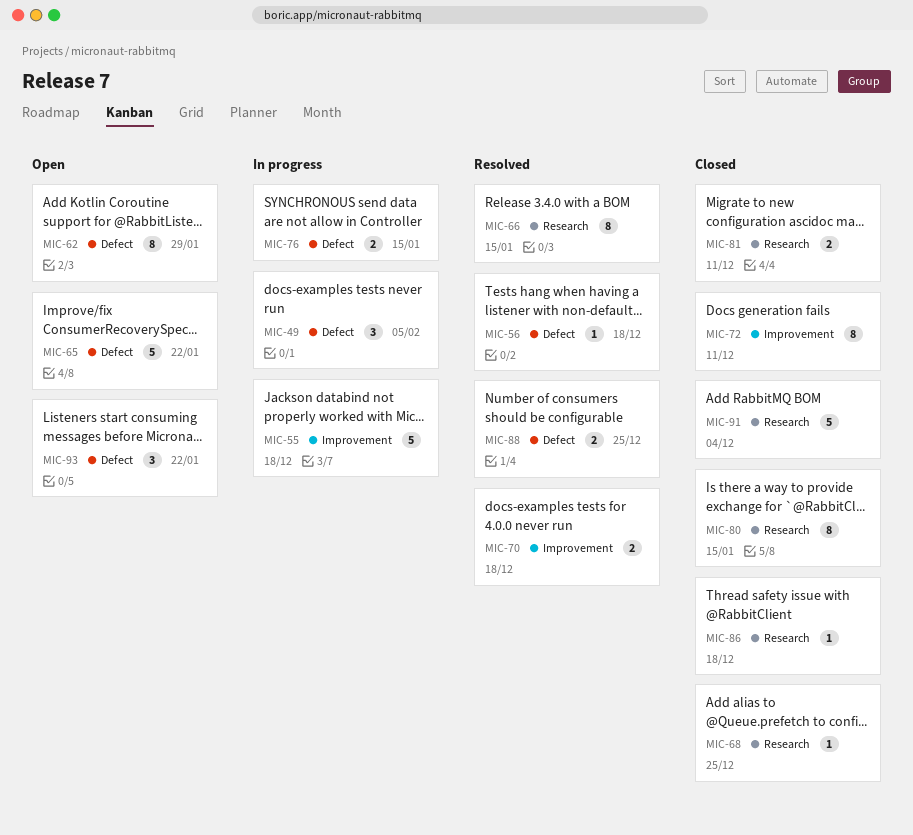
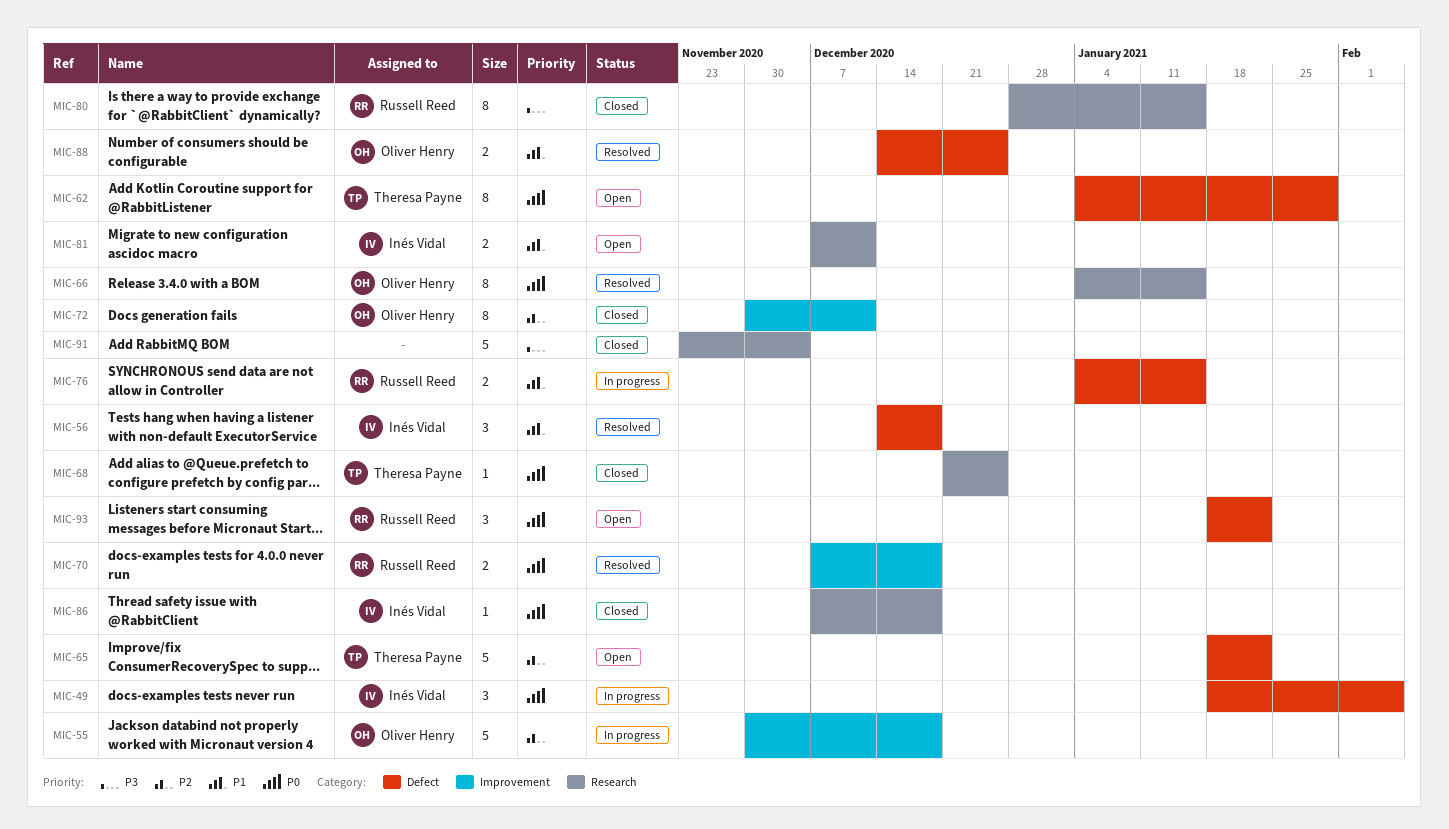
MIC-56, estimate: 1 -> 3
MIC-81, status: Closed -> Open

